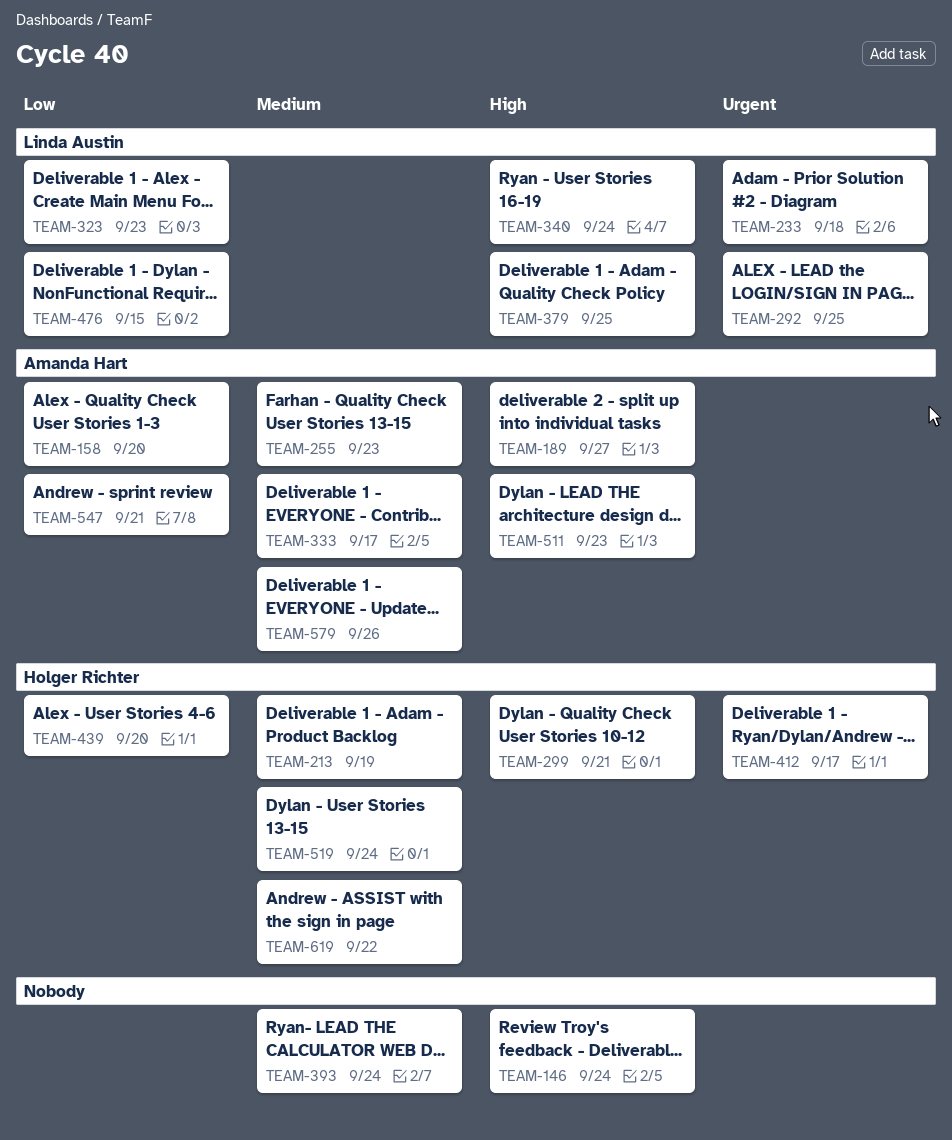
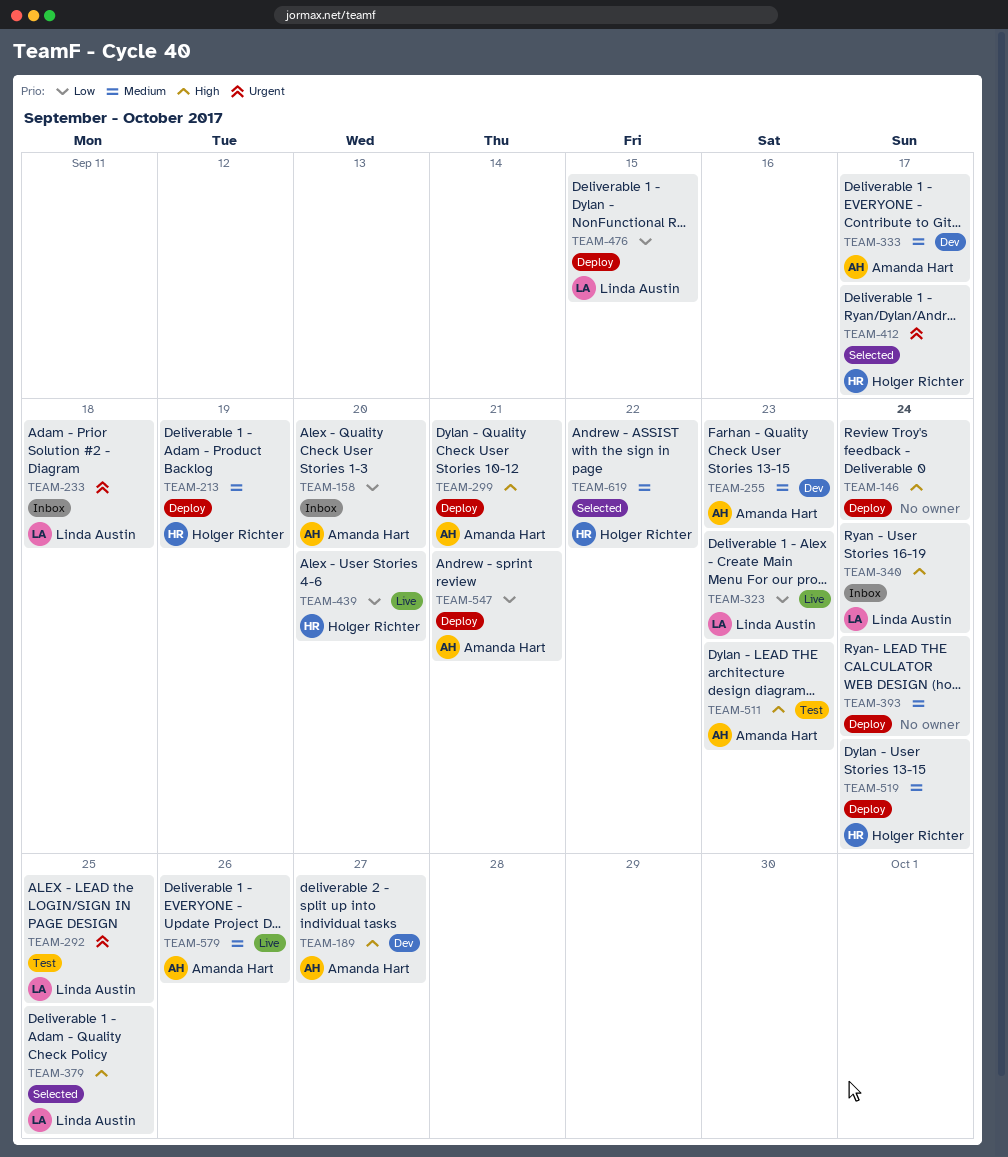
TEAM-299, owner: Holger Richter -> Amanda Hart

